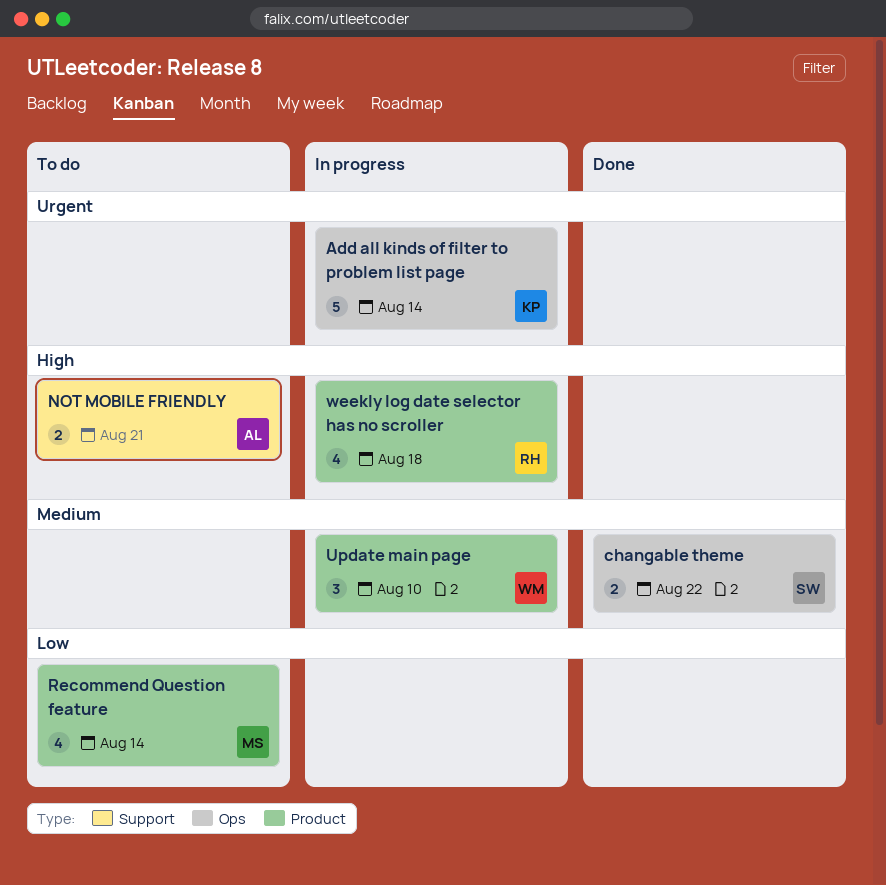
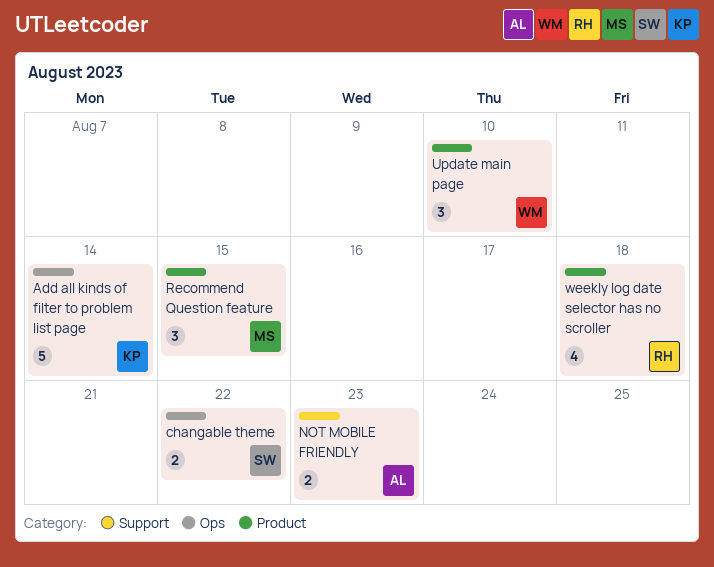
NOT MOBILE FRIENDLY, due: Aug 21 -> Aug 23
Recommend Question feature, estimate: 4 -> 3
Recommend Question feature, due: Aug 14 -> Aug 15

